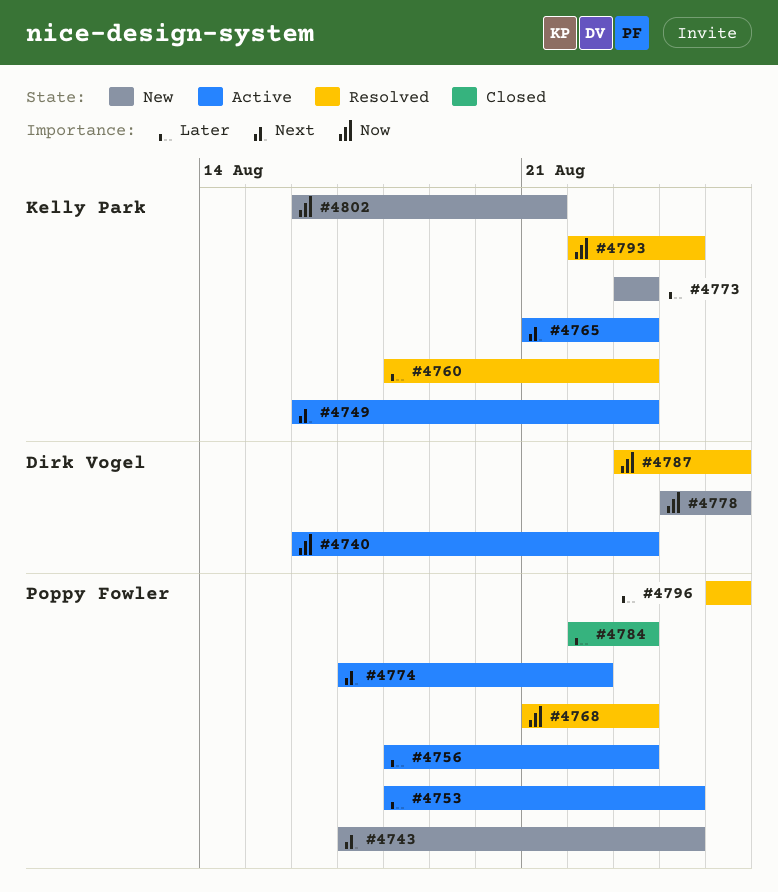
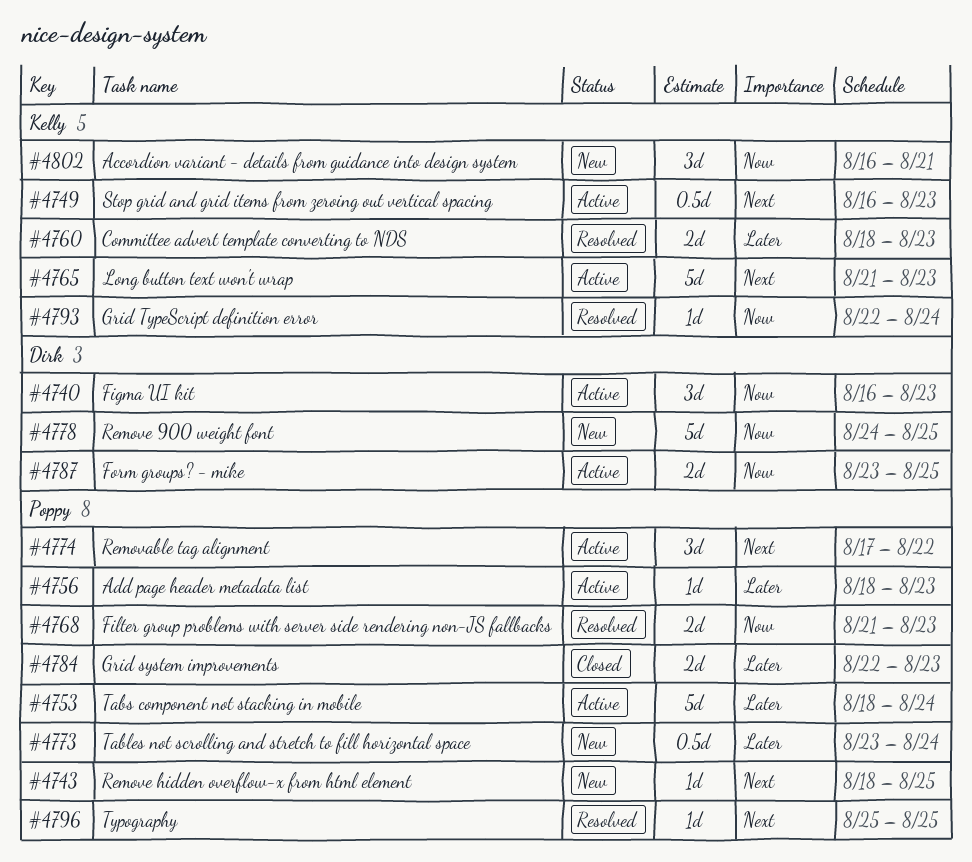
#4743, start: Aug 17 -> Aug 18
#4743, due: Aug 24 -> Aug 25
#4773, owner: Kelly Park -> Poppy Fowler
#4773, due: Aug 23 -> Aug 24
#4787, status: Resolved -> Active
#4796, priority: Later -> Next

